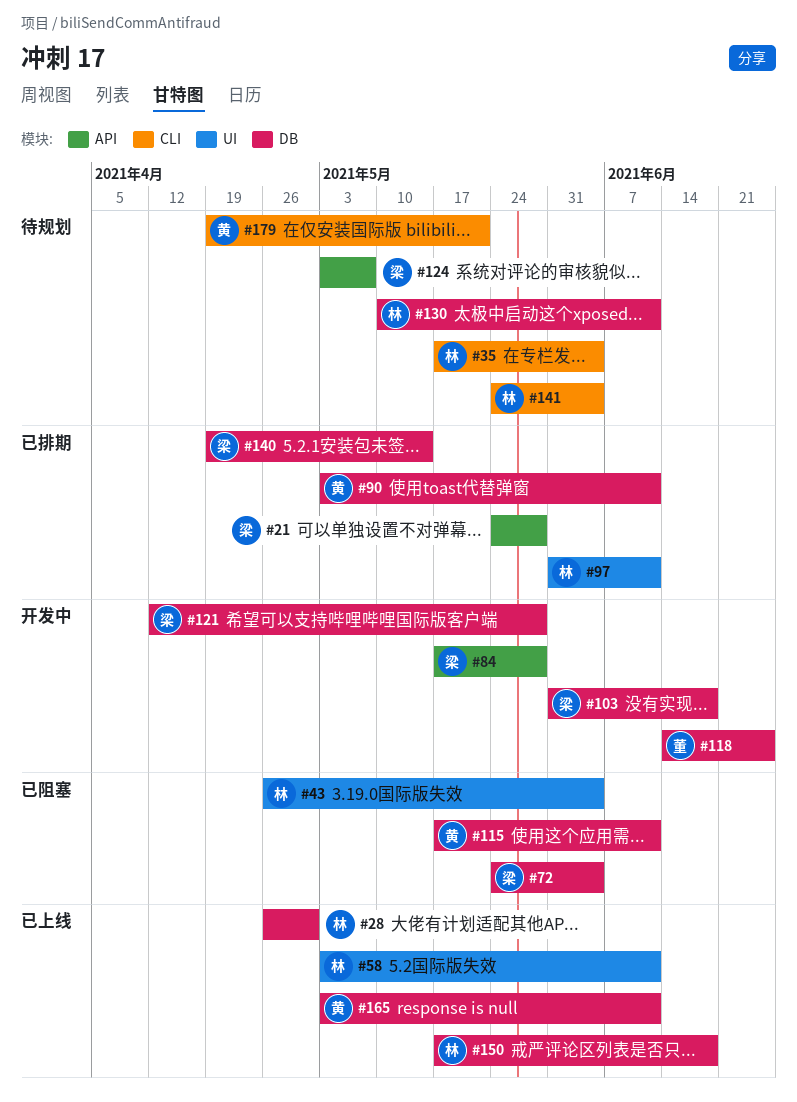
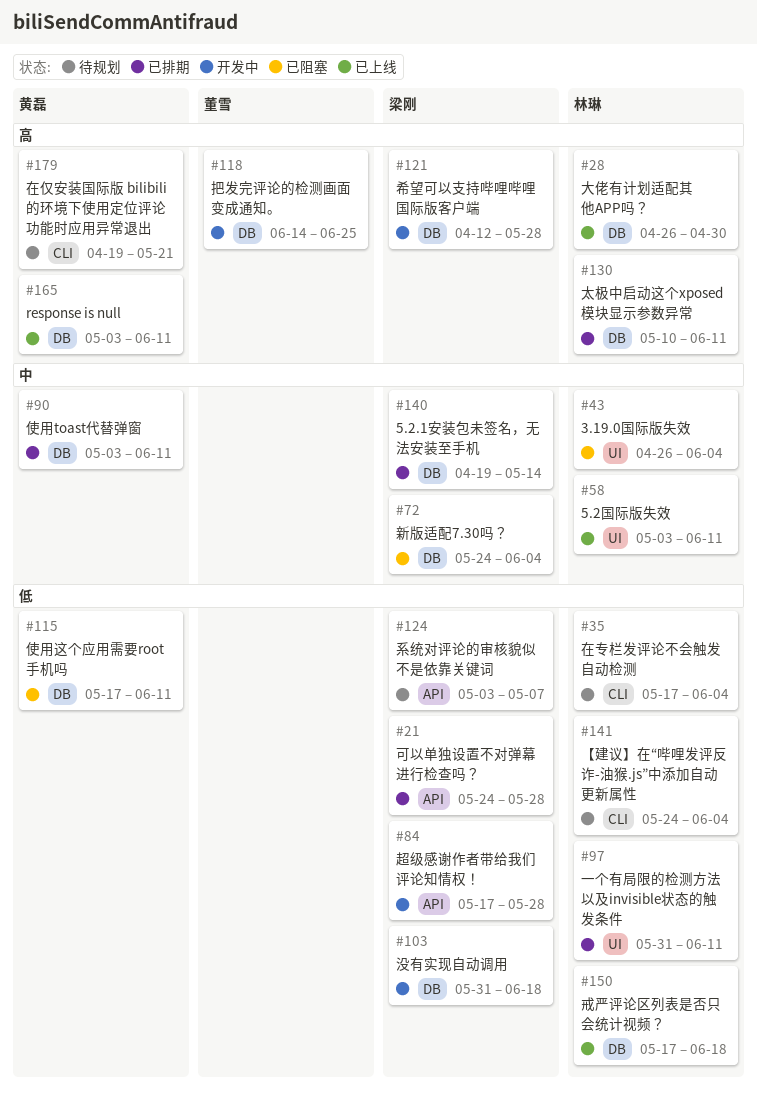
#130, status: 待规划 -> 已排期

